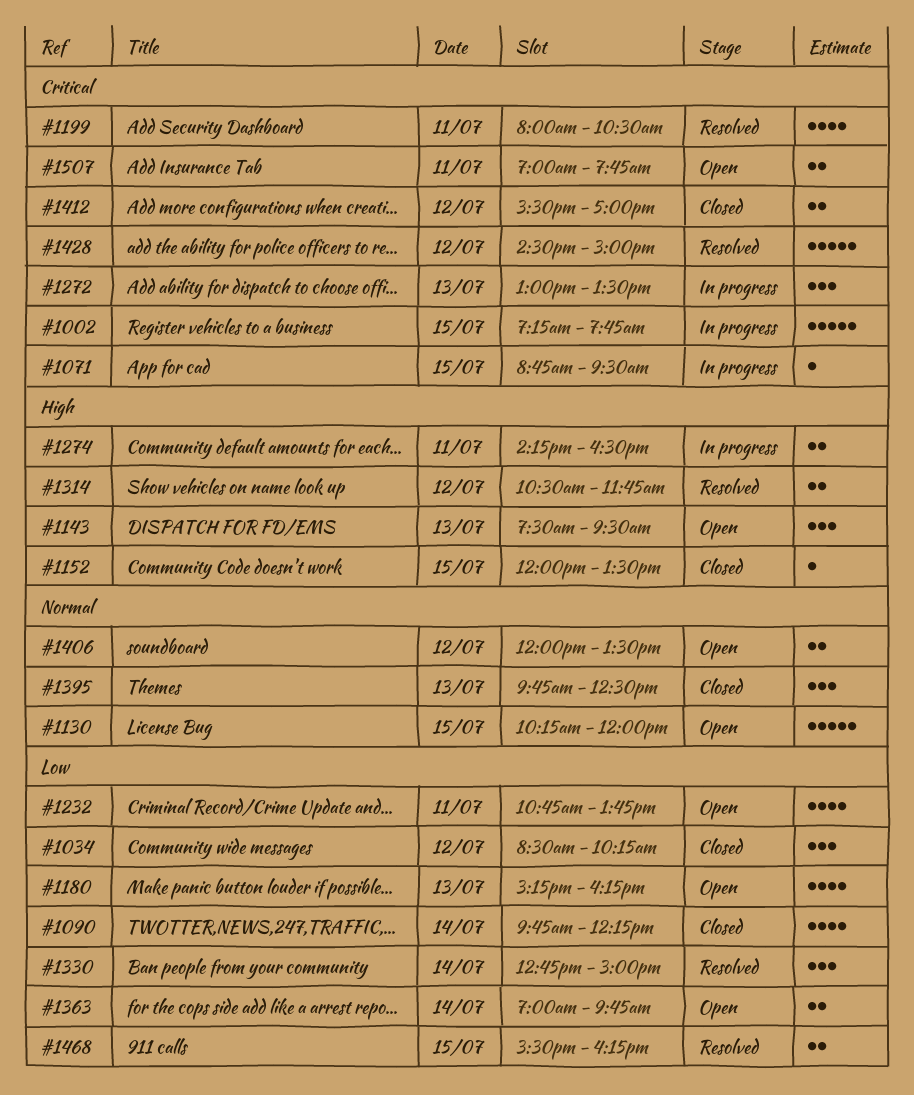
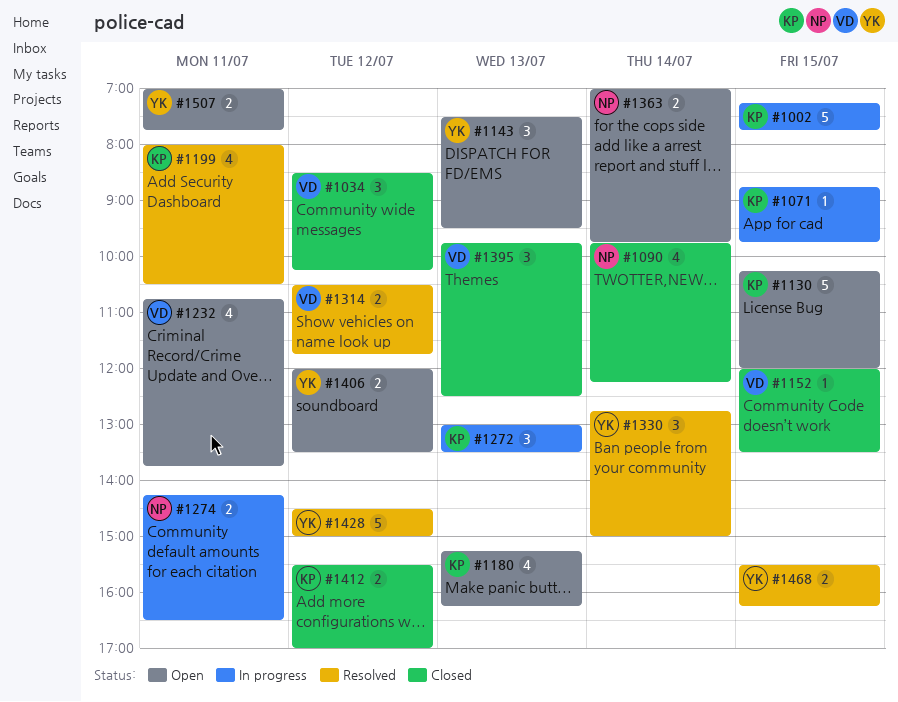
#1071, ends: 09:30 -> 09:45

